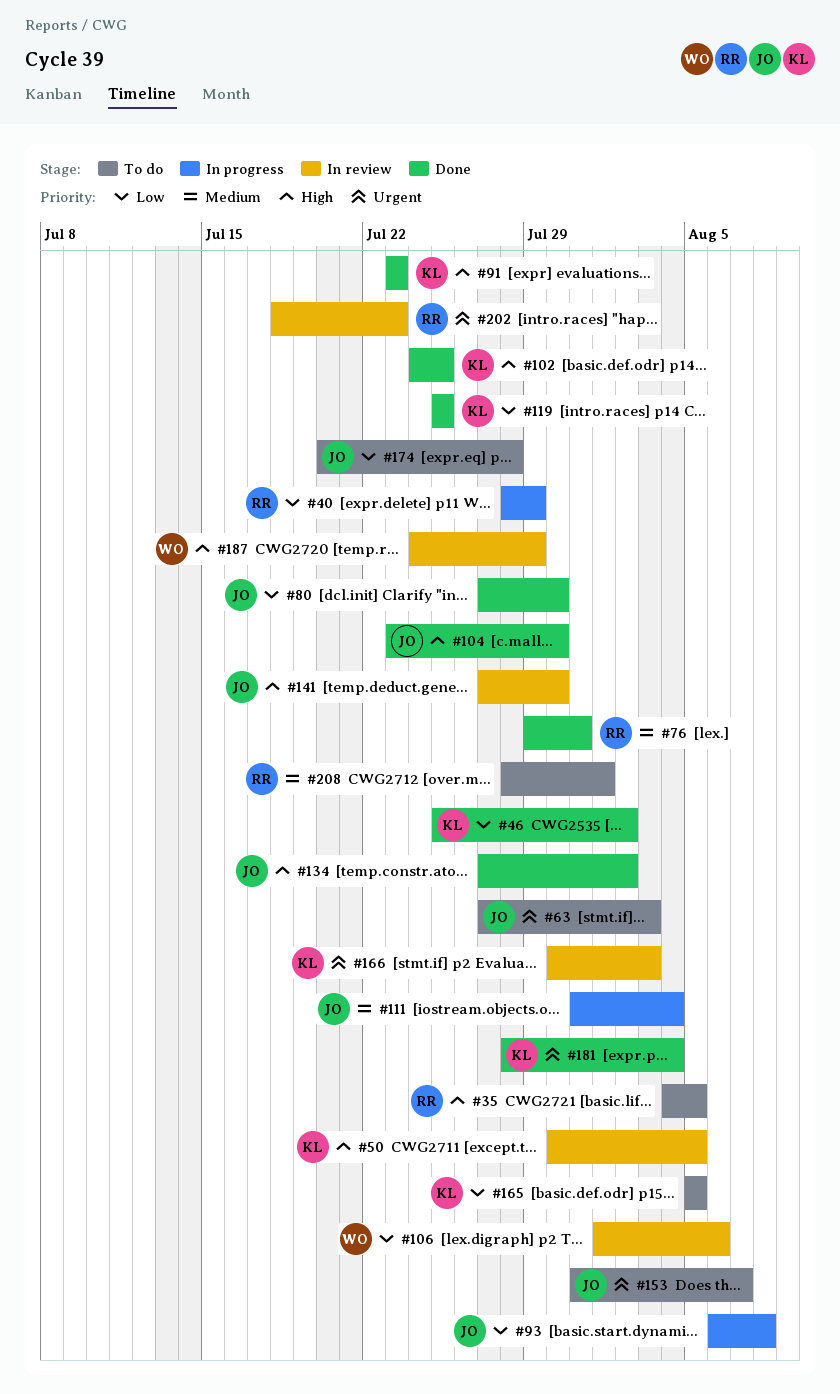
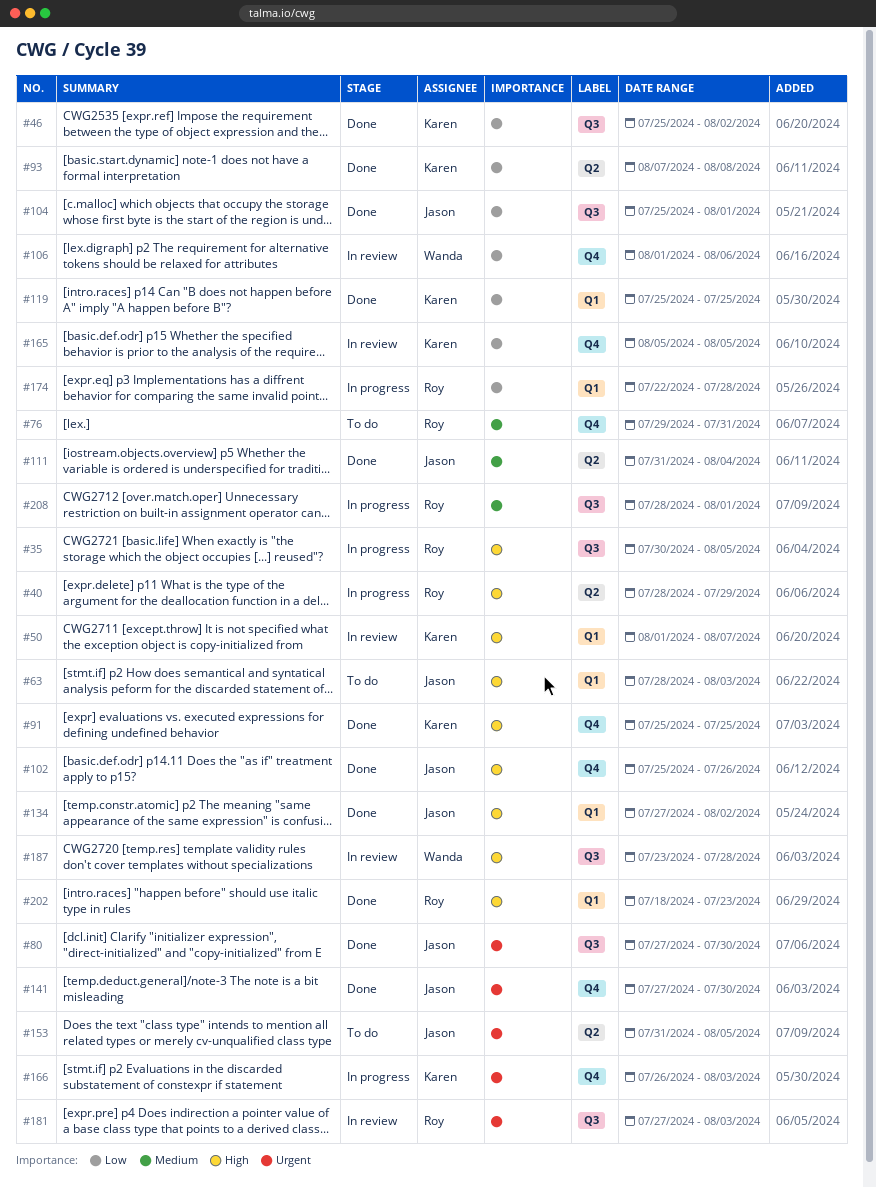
#35, status: To do -> In progress
#35, start: Aug 4 -> Jul 30
#40, priority: Low -> High
#50, start: Jul 30 -> Aug 1
#50, due: Aug 5 -> Aug 7
#63, priority: Urgent -> High
#63, start: Jul 27 -> Jul 28
#76, status: Done -> To do
#80, priority: Low -> Urgent
#91, start: Jul 23 -> Jul 25
#91, due: Jul 23 -> Jul 25
#93, status: In progress -> Done
#93, owner: Jason -> Karen
#93, start: Aug 6 -> Aug 7
#102, owner: Karen -> Jason
#102, start: Jul 24 -> Jul 25
#102, due: Jul 25 -> Jul 26
#104, priority: High -> Low
#104, start: Jul 23 -> Jul 25
#104, due: Jul 30 -> Aug 1
#111, status: In progress -> Done
#141, status: In review -> Done
#141, priority: High -> Urgent
#153, due: Aug 7 -> Aug 5
#165, status: To do -> In review
#166, status: In review -> In progress
#166, start: Jul 30 -> Jul 26
#174, status: To do -> In progress
#174, owner: Jason -> Roy
#174, start: Jul 20 -> Jul 22
#181, status: Done -> In review
#181, owner: Karen -> Roy
#181, start: Jul 28 -> Jul 27
#181, due: Aug 4 -> Aug 3
#187, start: Jul 24 -> Jul 23
#187, due: Jul 29 -> Jul 28
#202, status: In review -> Done
#202, priority: Urgent -> High
#208, status: To do -> In progress

